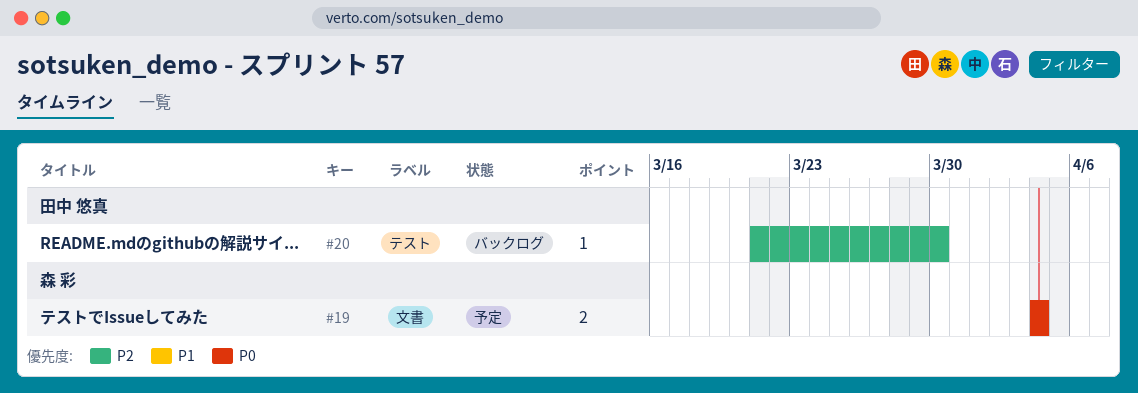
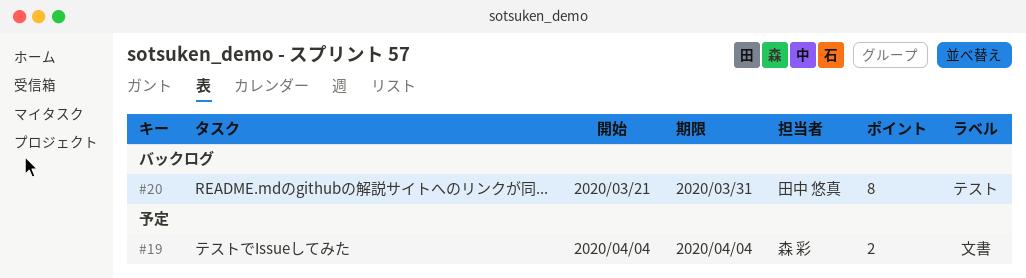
#20, estimate: 1 -> 8
#20, due: Mar 30 -> Mar 31

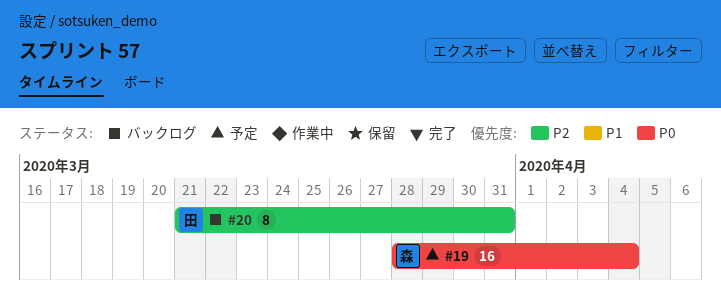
#19, estimate: 2 -> 16
#19, start: Apr 4 -> Mar 28

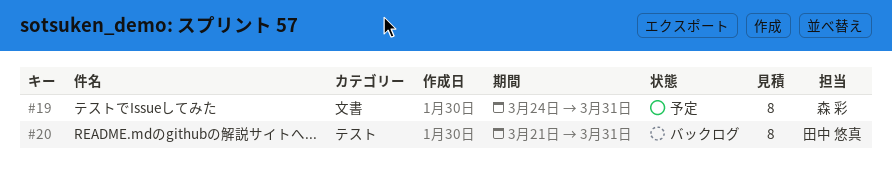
#19, estimate: 16 -> 8
#19, start: Mar 28 -> Mar 24
#19, due: Apr 4 -> Mar 31

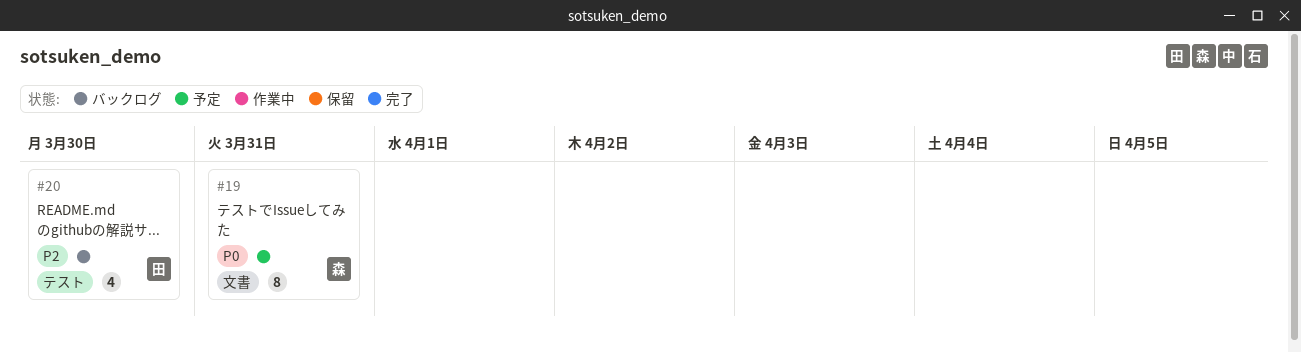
#20, estimate: 8 -> 4
#20, due: Mar 31 -> Mar 30

